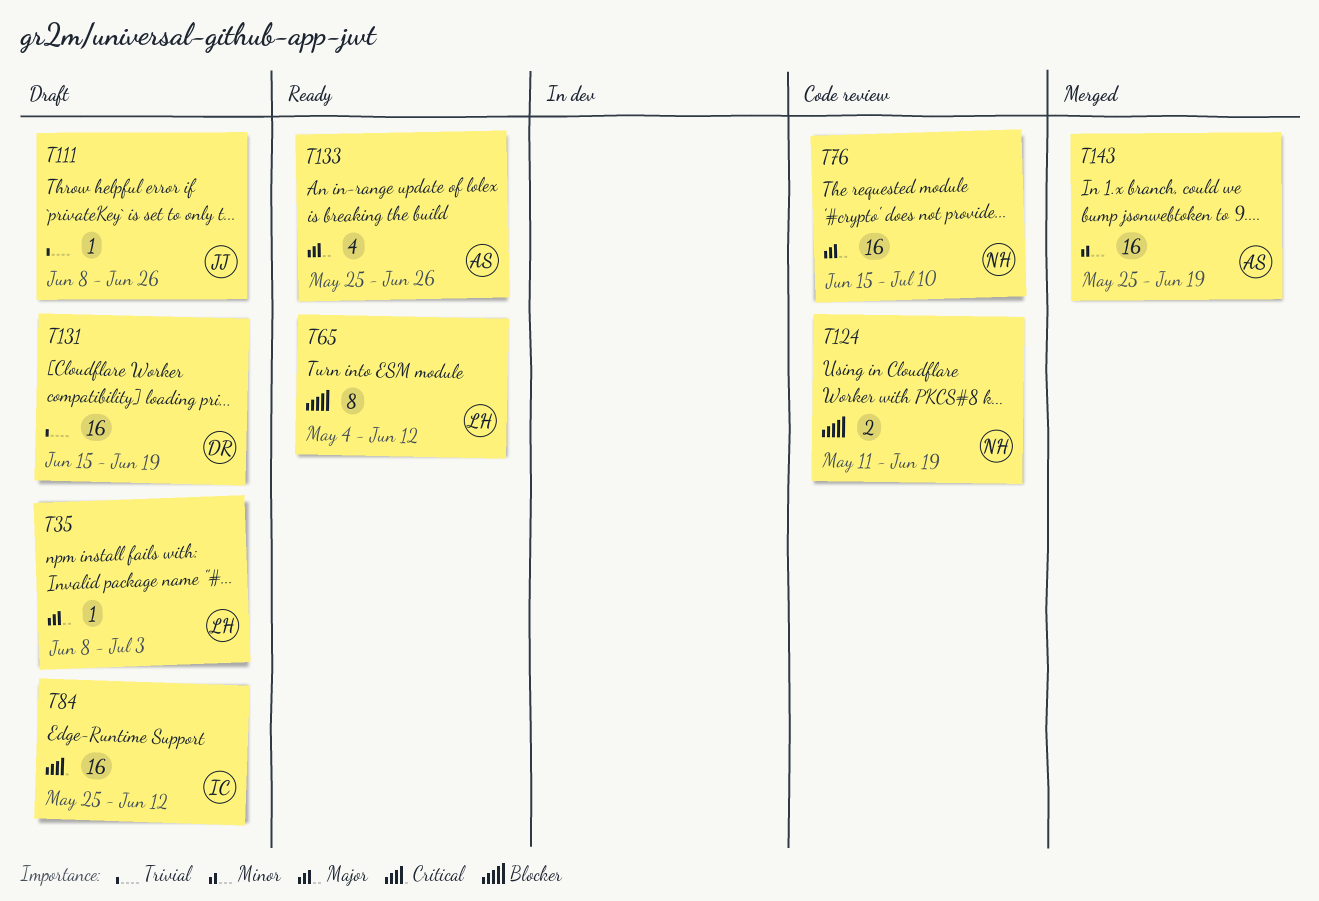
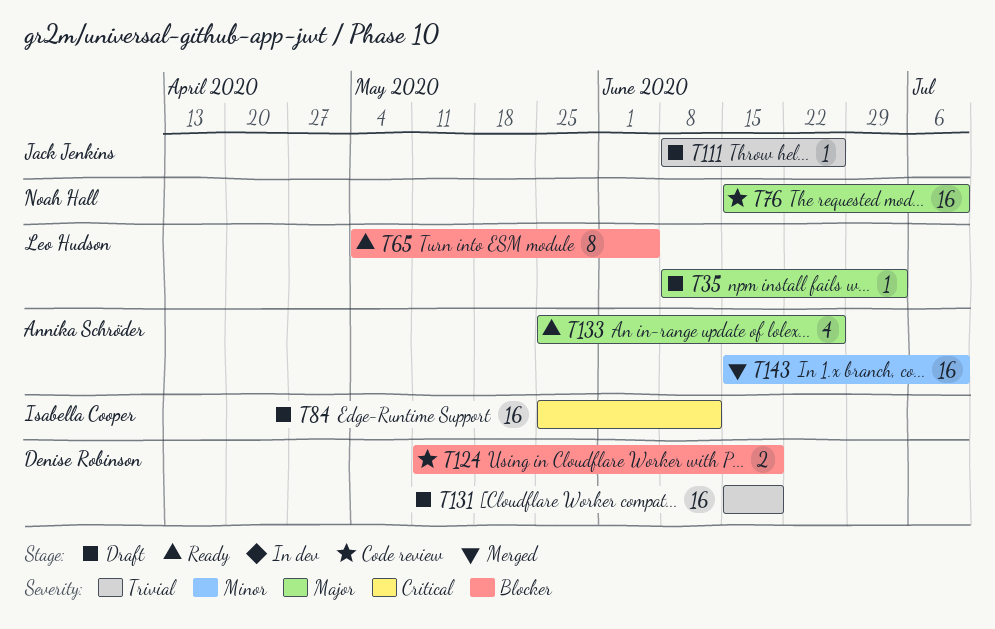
T65, due: Jun 12 -> Jun 5
T124, owner: Noah Hall -> Denise Robinson
T143, start: May 25 -> Jun 15
T143, due: Jun 19 -> Jul 10

